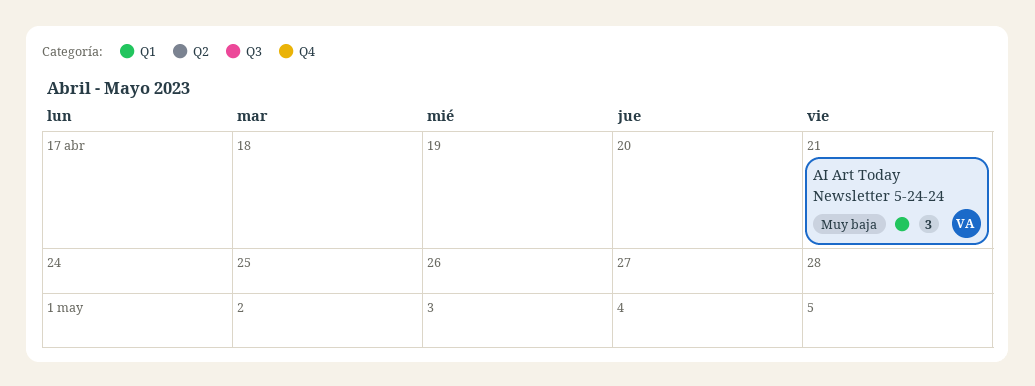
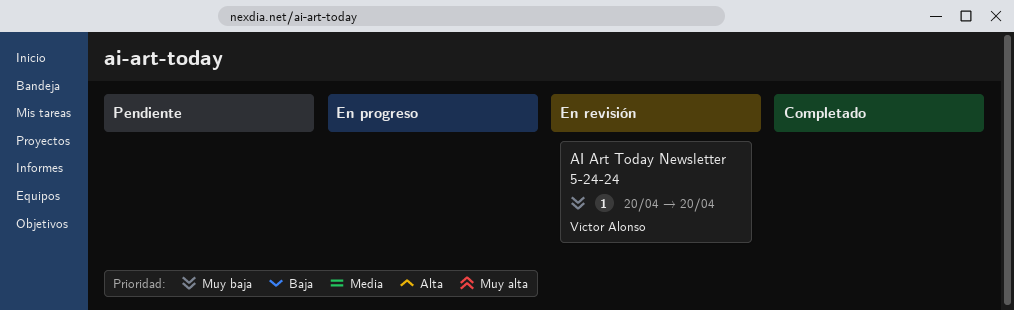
AI Art Today Newsletter 5‐24‐24, estimate: 3 -> 1
AI Art Today Newsletter 5‐24‐24, due: Apr 21 -> Apr 20

